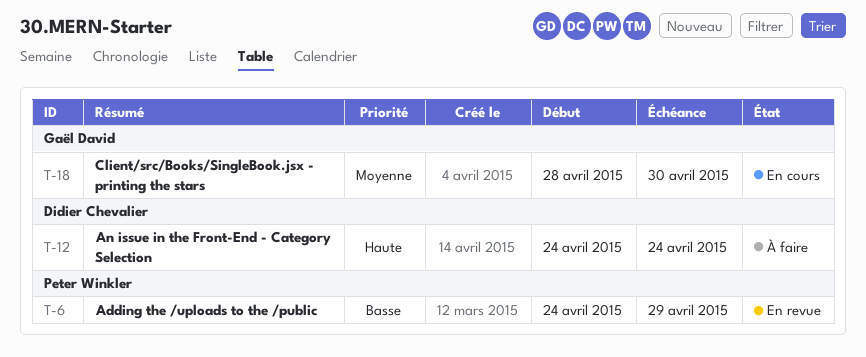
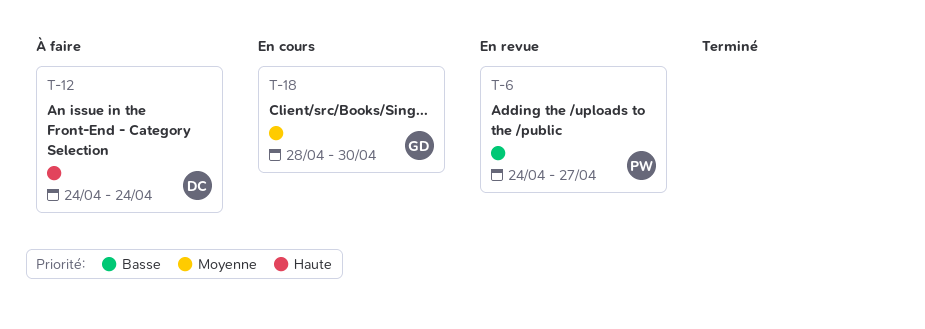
T-6, due: Apr 29 -> Apr 27

